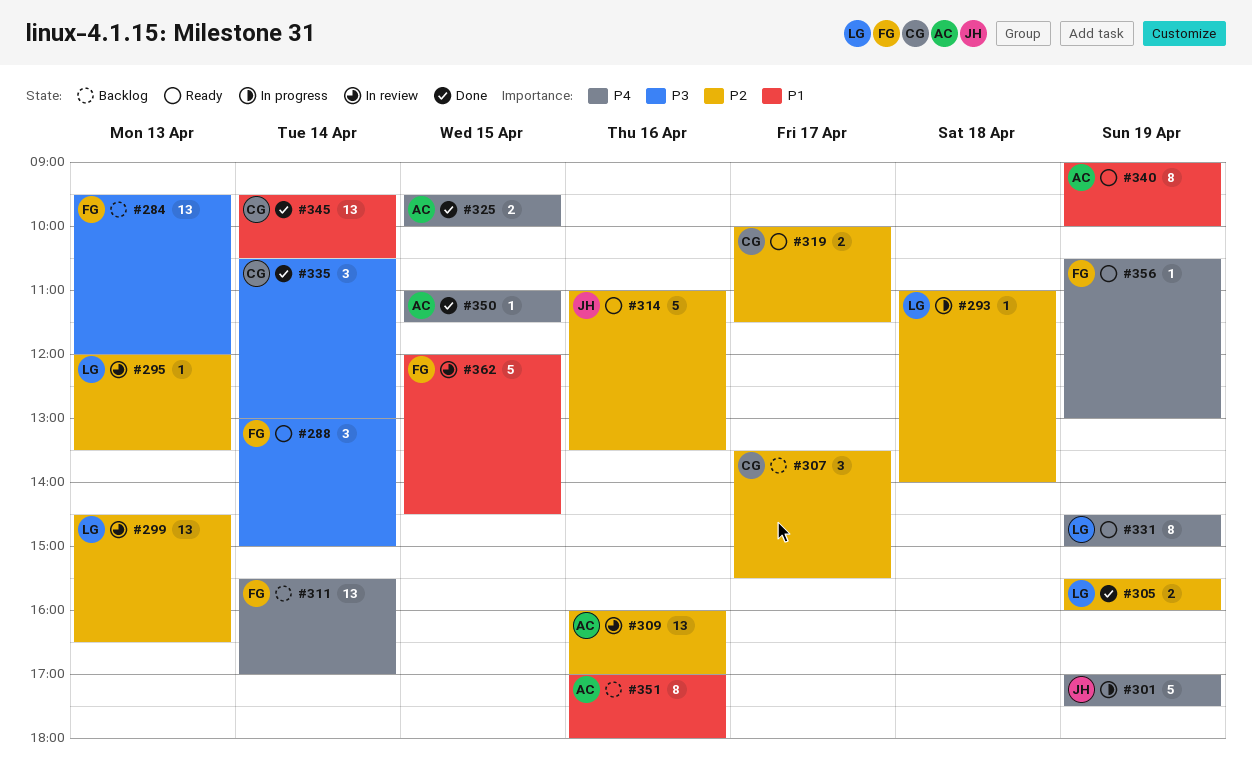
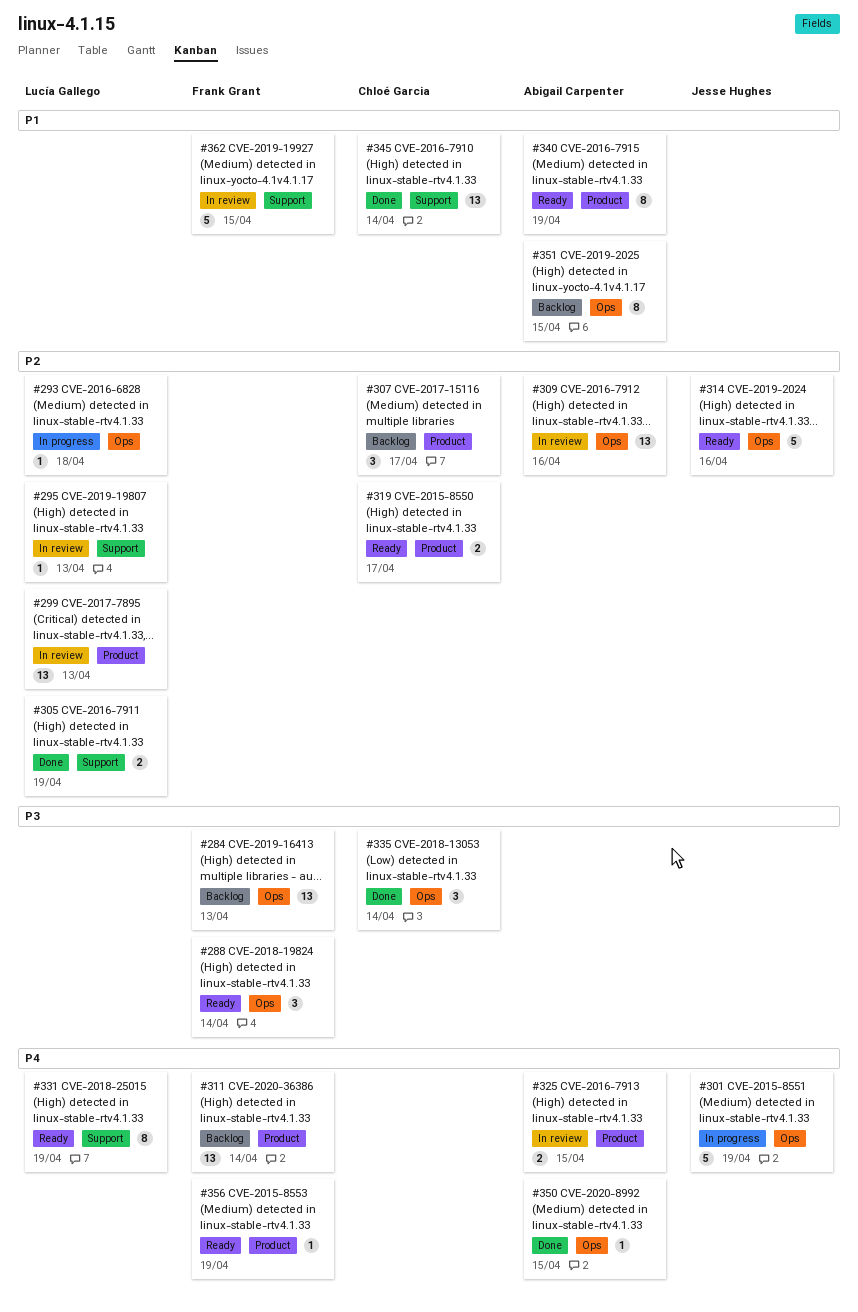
#325, status: Done -> In review
#351, day: Apr 16 -> Apr 15

